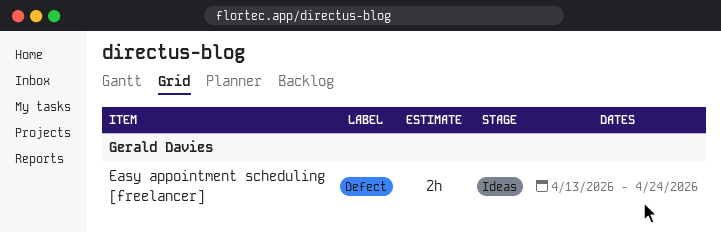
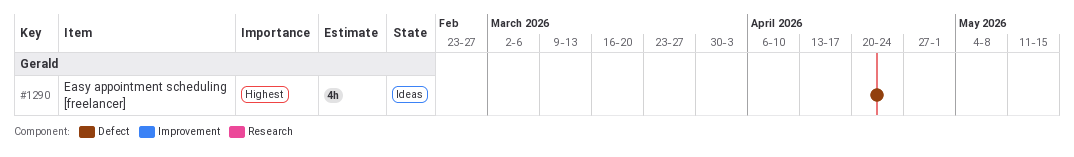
Easy appointment scheduling [freelancer], estimate: 2h -> 4h
Easy appointment scheduling [freelancer], start: Apr 13 -> Apr 20

